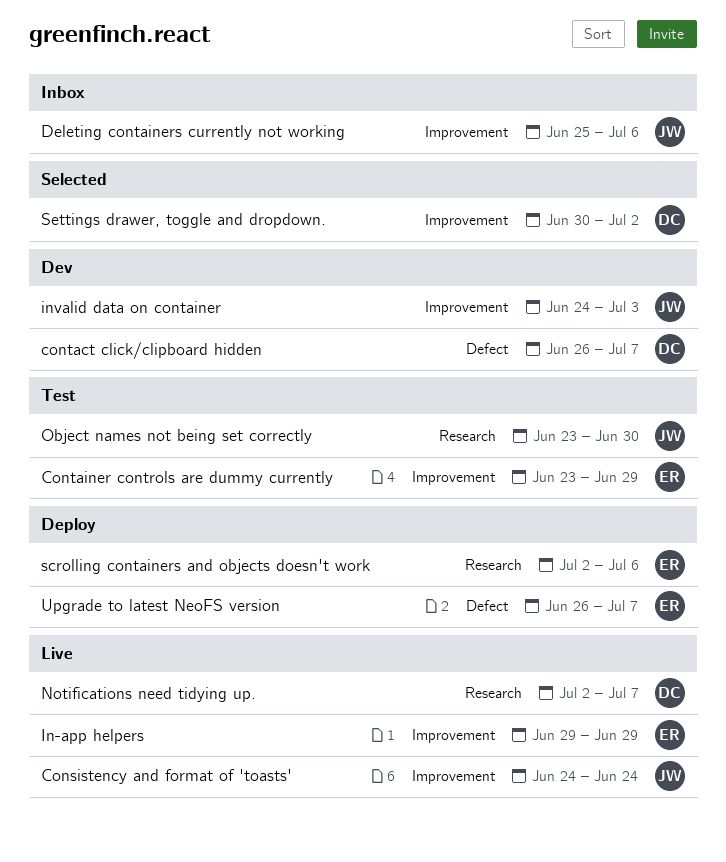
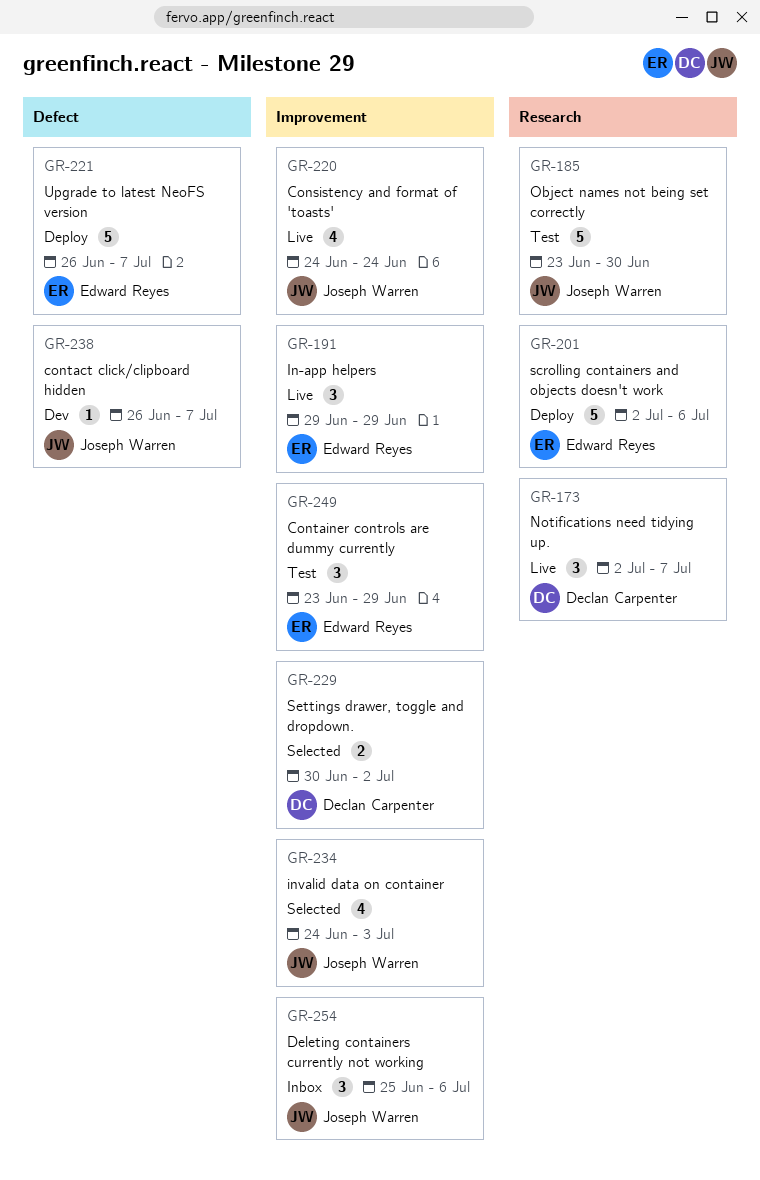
contact click/clipboard hidden, owner: Declan Carpenter -> Joseph Warren
invalid data on container, status: Dev -> Selected

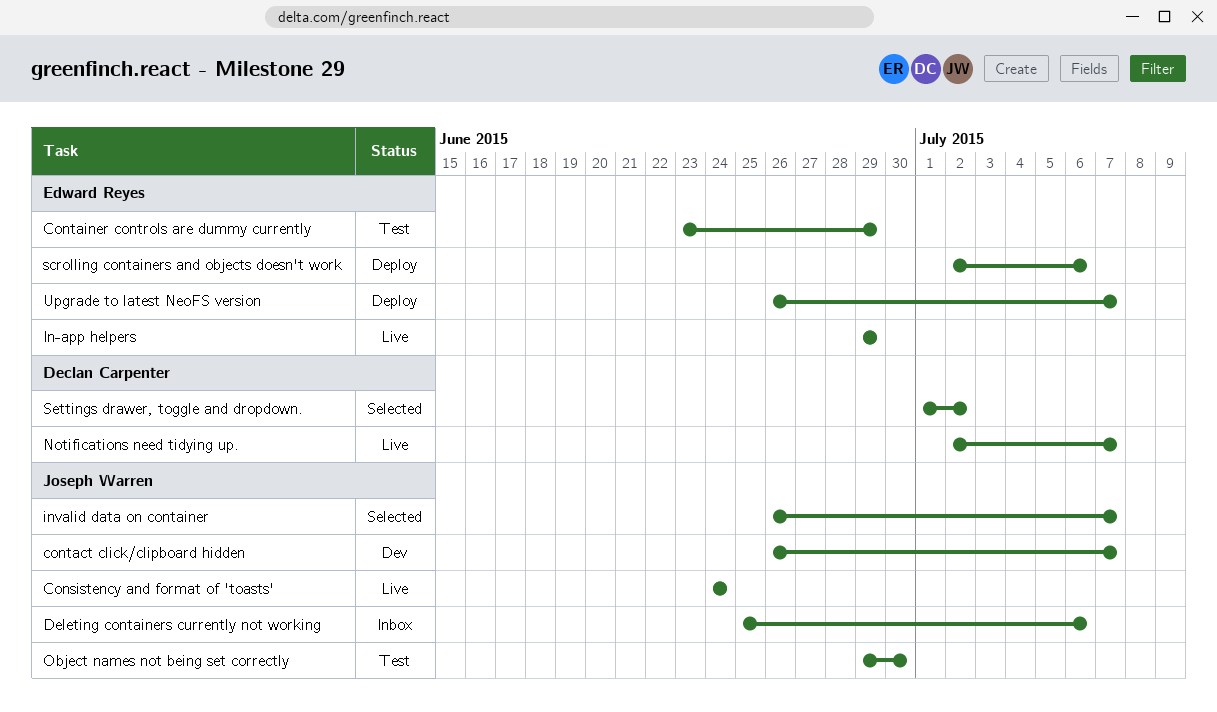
invalid data on container, start: Jun 24 -> Jun 26
invalid data on container, due: Jul 3 -> Jul 7
Object names not being set correctly, start: Jun 23 -> Jun 29
Settings drawer, toggle and dropdown., start: Jun 30 -> Jul 1

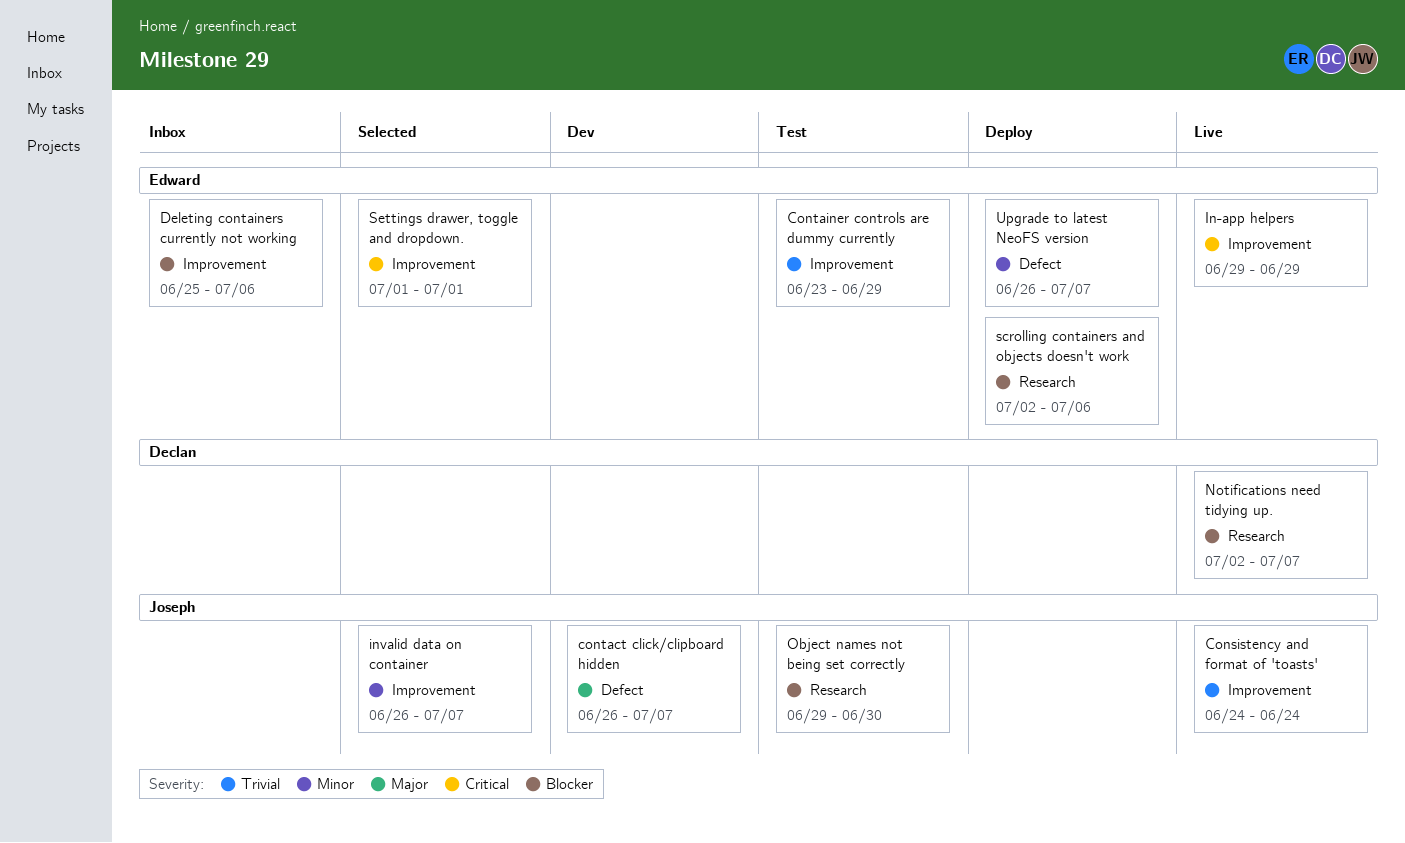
Deleting containers currently not working, owner: Joseph Warren -> Edward Reyes
Settings drawer, toggle and dropdown., owner: Declan Carpenter -> Edward Reyes
Settings drawer, toggle and dropdown., due: Jul 2 -> Jul 1

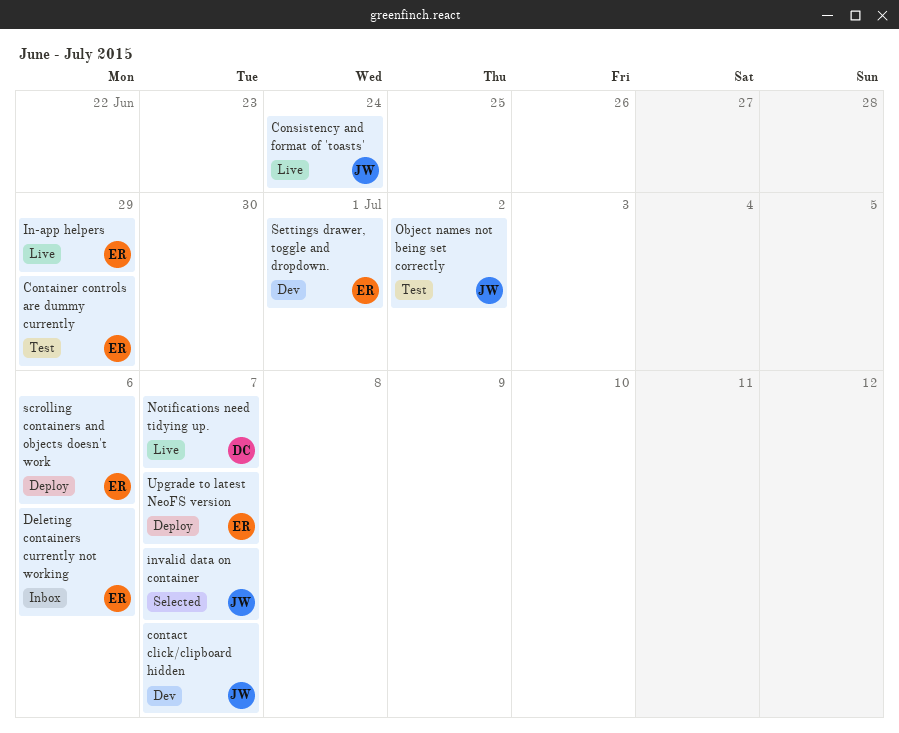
Object names not being set correctly, due: Jun 30 -> Jul 2
Settings drawer, toggle and dropdown., status: Selected -> Dev

